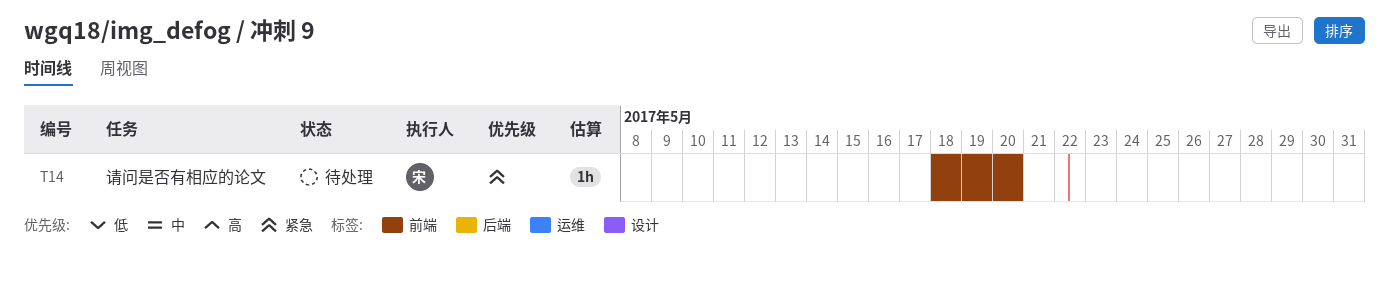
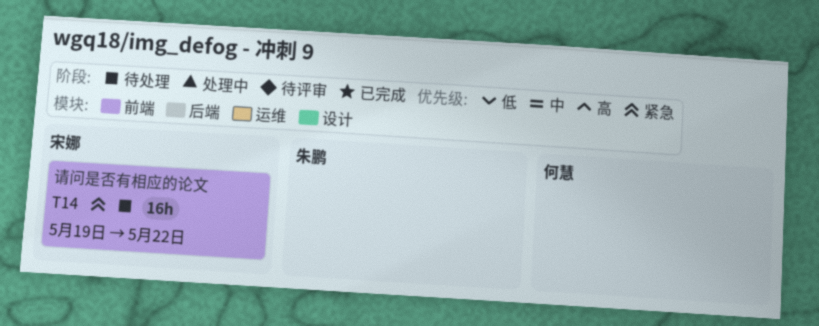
T14, estimate: 1h -> 16h
T14, start: May 18 -> May 19
T14, due: May 20 -> May 22

